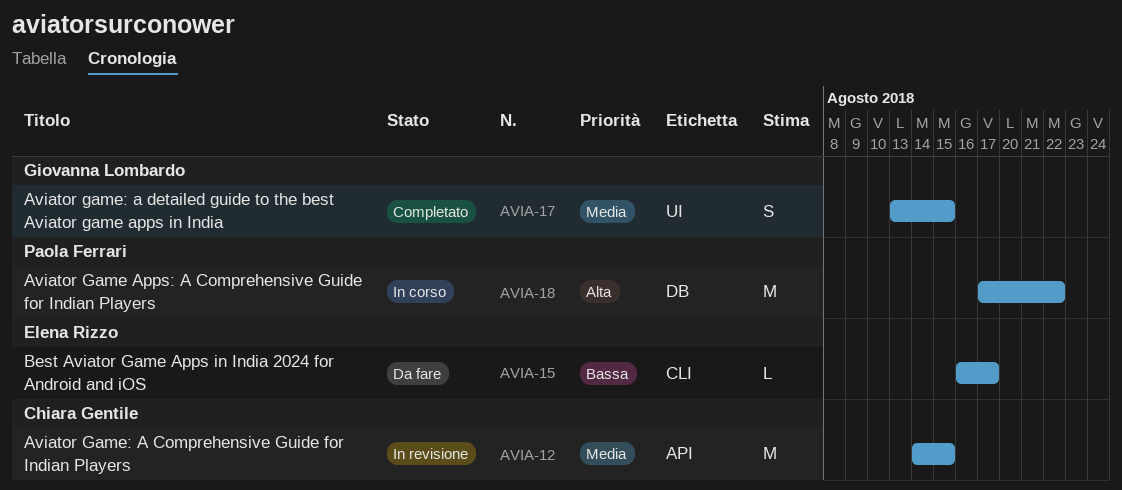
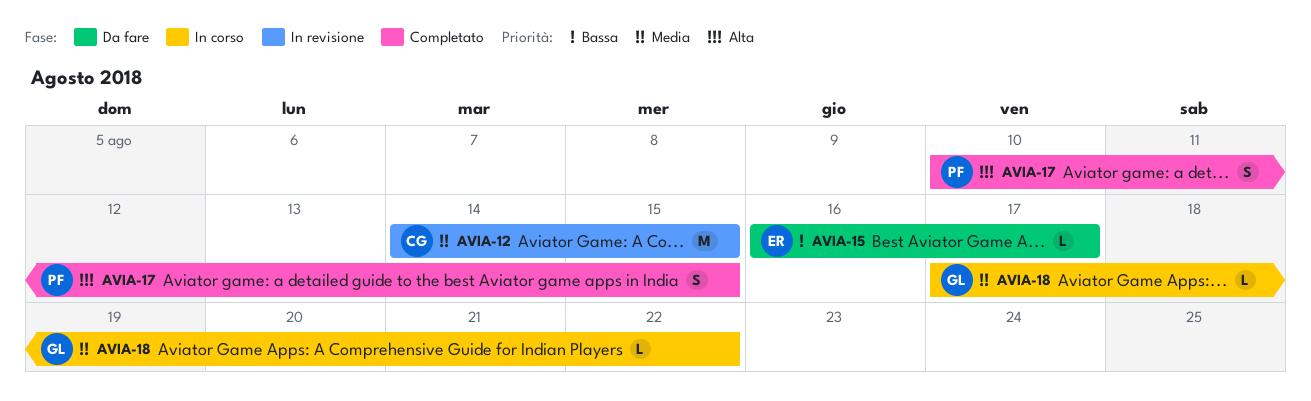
AVIA-17, owner: Giovanna Lombardo -> Paola Ferrari
AVIA-17, priority: Media -> Alta
AVIA-17, start: Aug 13 -> Aug 10
AVIA-18, owner: Paola Ferrari -> Giovanna Lombardo
AVIA-18, priority: Alta -> Media
AVIA-18, estimate: M -> L

